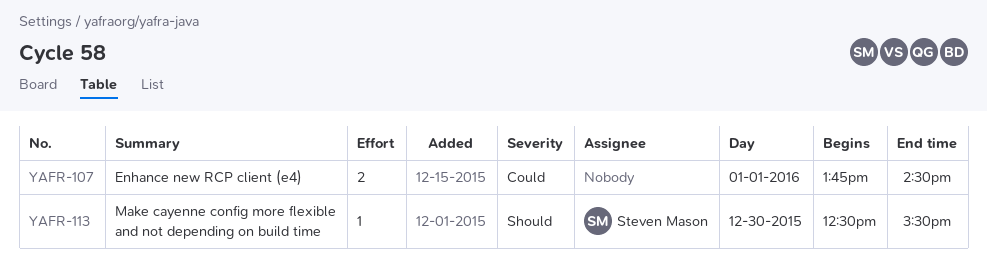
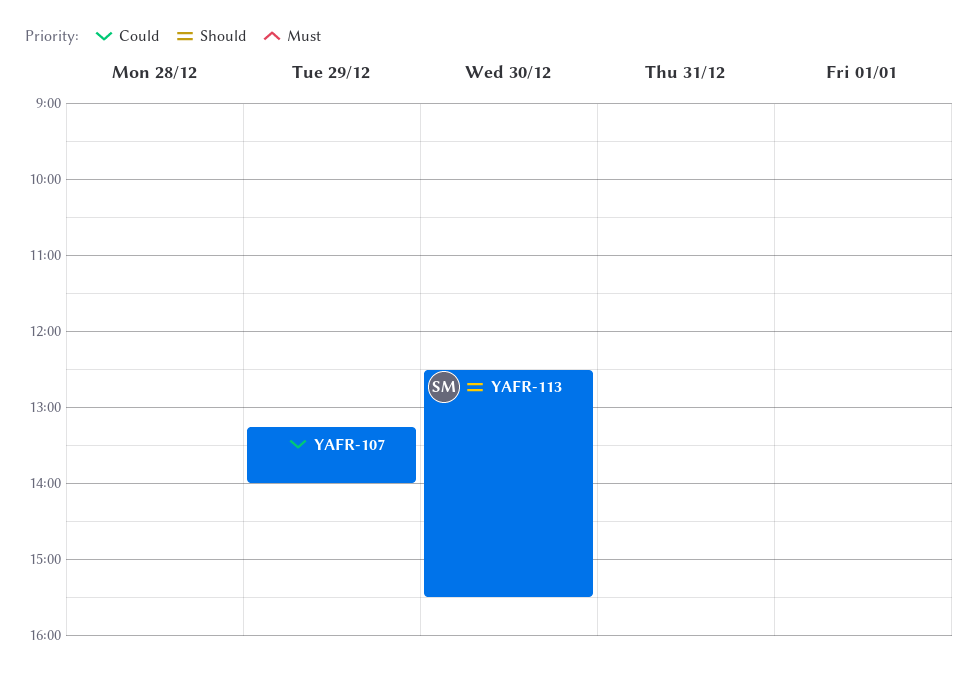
YAFR-107, day: Jan 1 -> Dec 29
YAFR-107, begins: 13:45 -> 13:15
YAFR-107, ends: 14:30 -> 14:00

